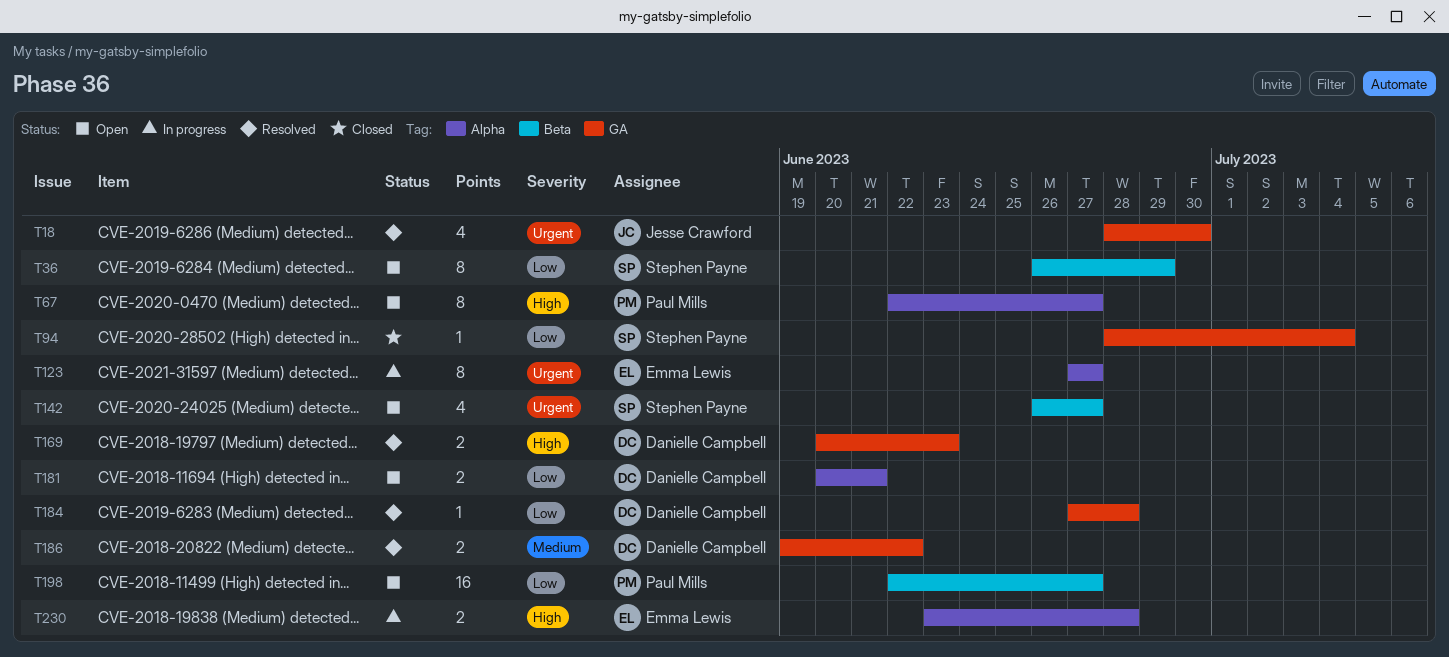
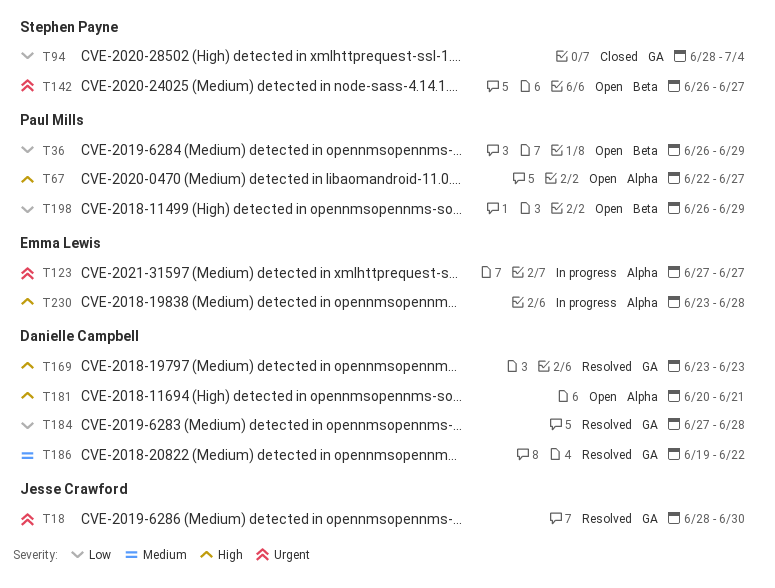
T36, owner: Stephen Payne -> Paul Mills
T169, start: Jun 20 -> Jun 23
T181, priority: Low -> High
T198, start: Jun 22 -> Jun 26
T198, due: Jun 27 -> Jun 29

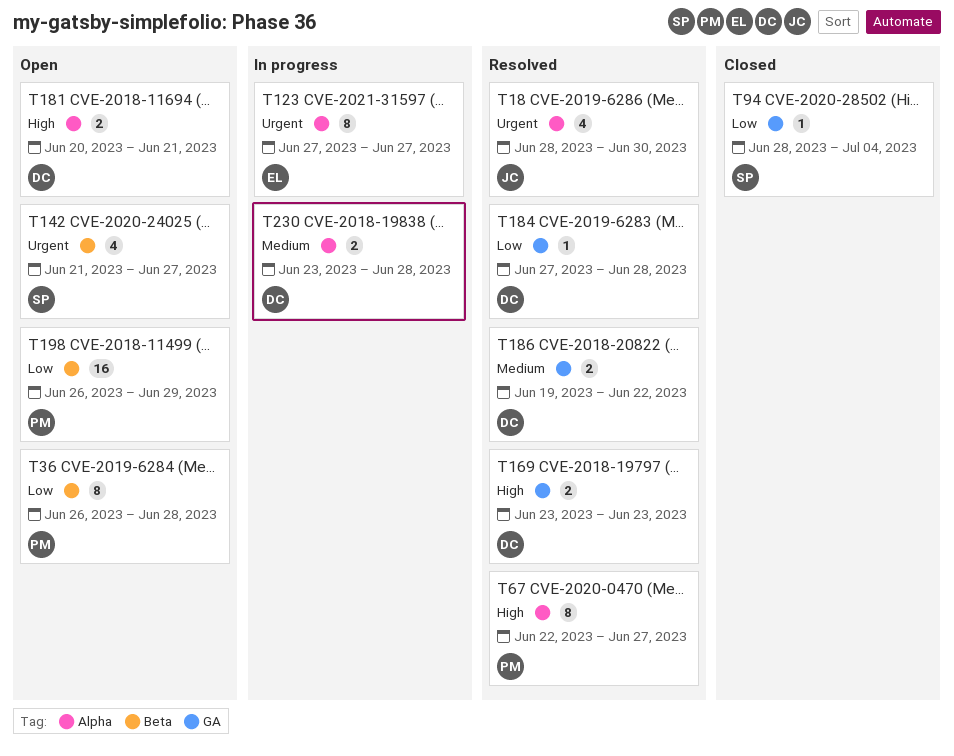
T18, label: GA -> Alpha
T36, due: Jun 29 -> Jun 28
T67, status: Open -> Resolved
T142, start: Jun 26 -> Jun 21
T230, owner: Emma Lewis -> Danielle Campbell
T230, priority: High -> Medium

